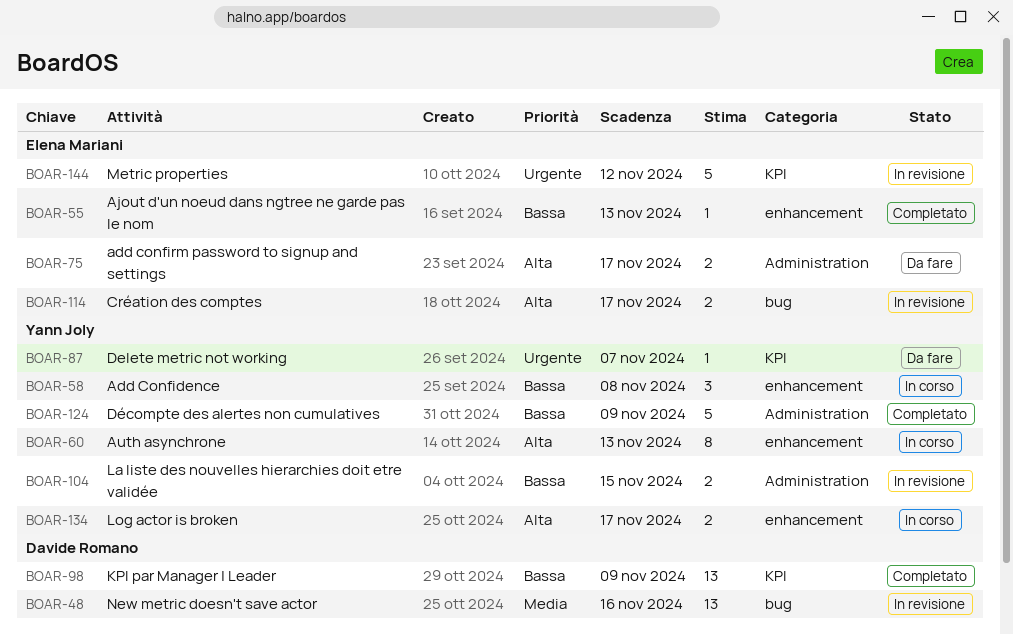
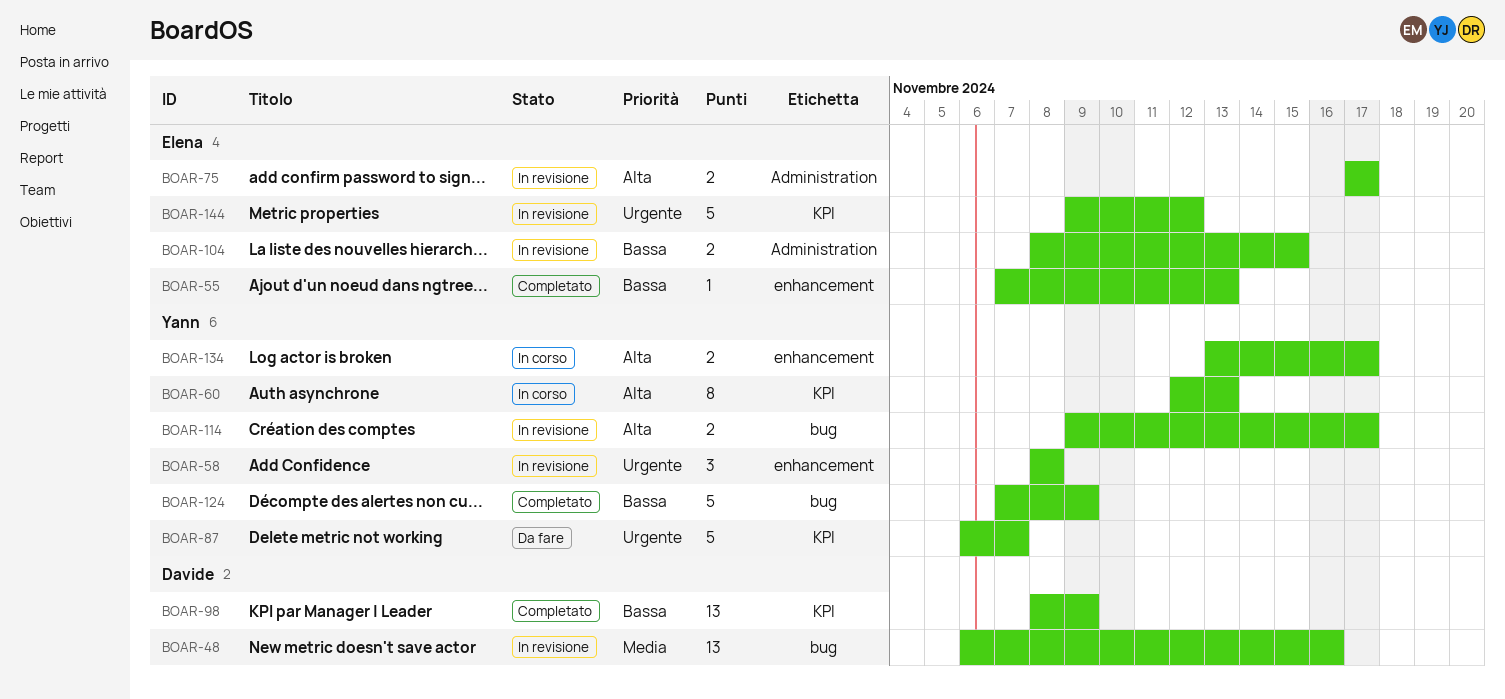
BOAR-58, status: In corso -> In revisione
BOAR-58, priority: Bassa -> Urgente
BOAR-60, label: enhancement -> KPI
BOAR-75, status: Da fare -> In revisione
BOAR-87, estimate: 1 -> 5
BOAR-104, owner: Yann Joly -> Elena Mariani
BOAR-114, owner: Elena Mariani -> Yann Joly
BOAR-124, label: Administration -> bug

